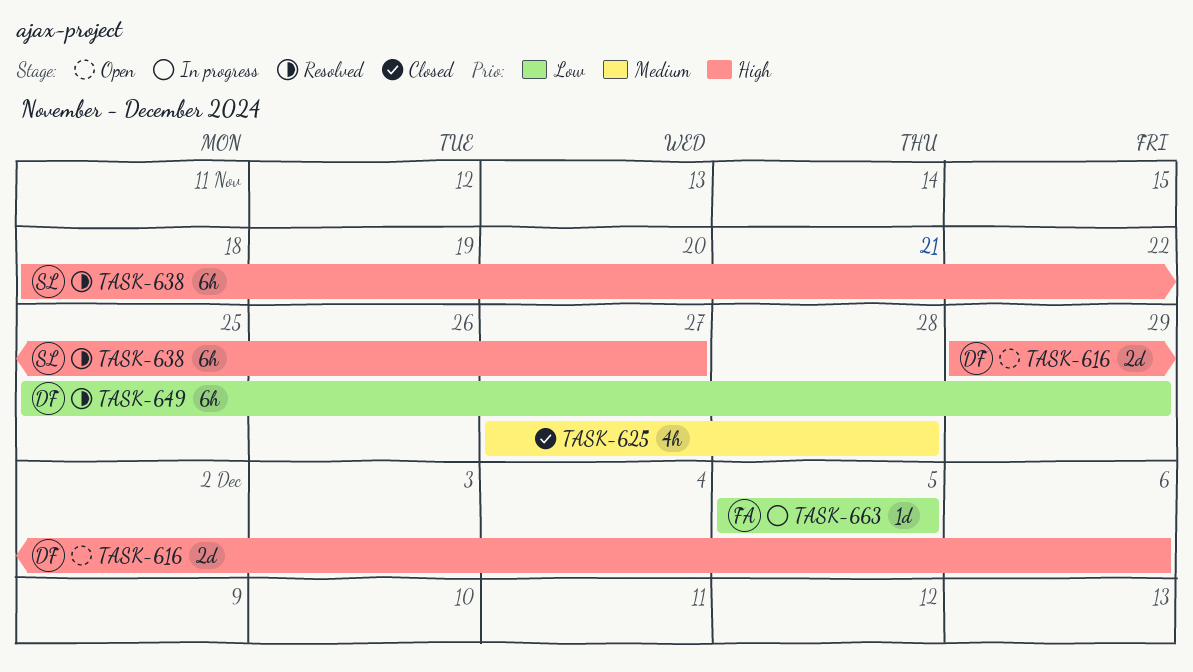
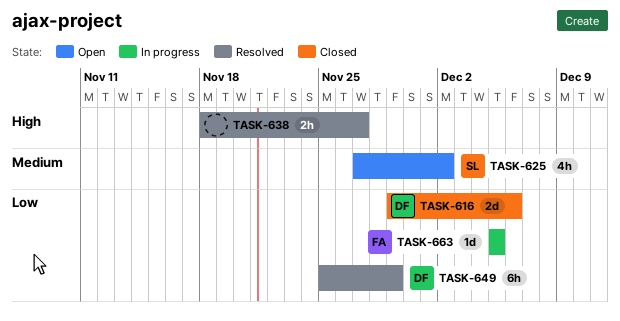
TASK-616, status: Open -> Closed
TASK-616, priority: High -> Low
TASK-625, status: Closed -> Open
TASK-625, owner: none -> SL
TASK-625, due: Nov 28 -> Dec 2
TASK-638, owner: SL -> none
TASK-638, estimate: 6h -> 2h

